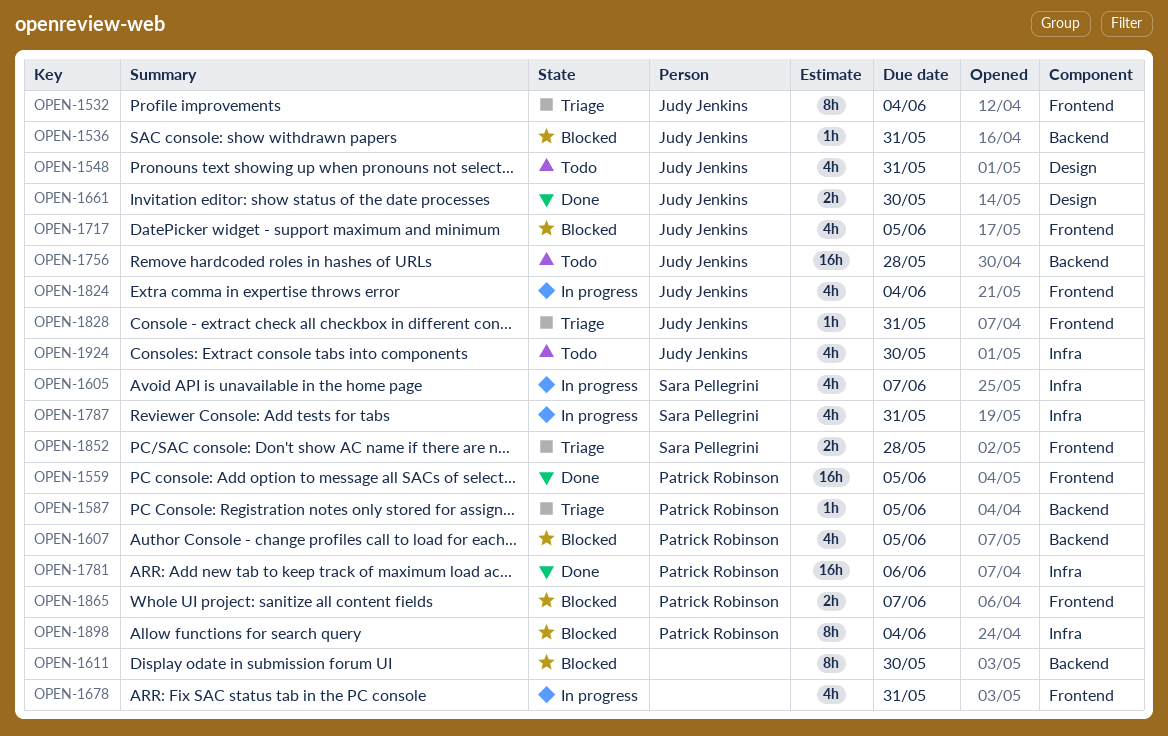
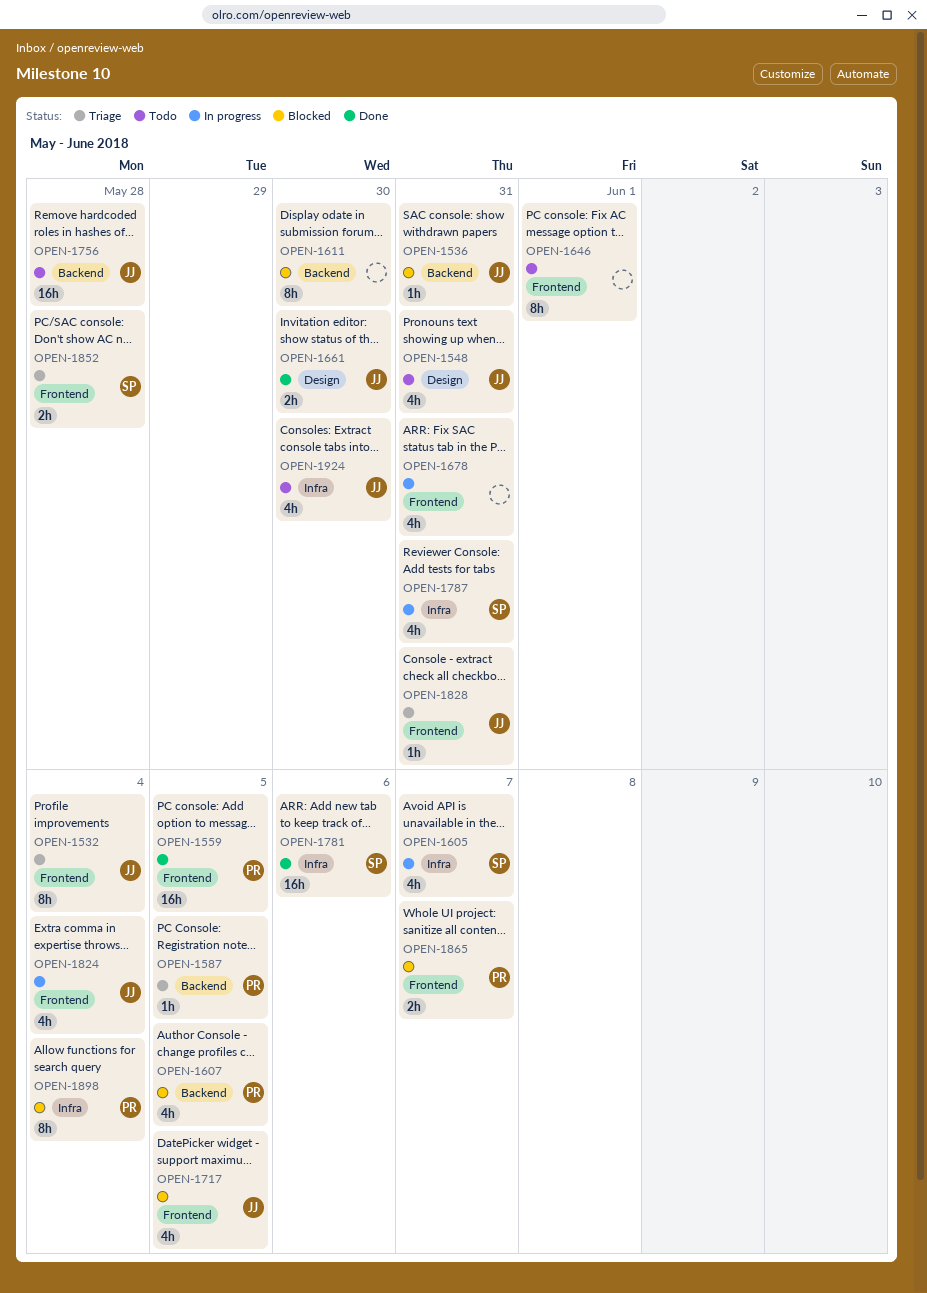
OPEN-1646: none -> present
OPEN-1781, owner: Patrick Robinson -> Sara Pellegrini

